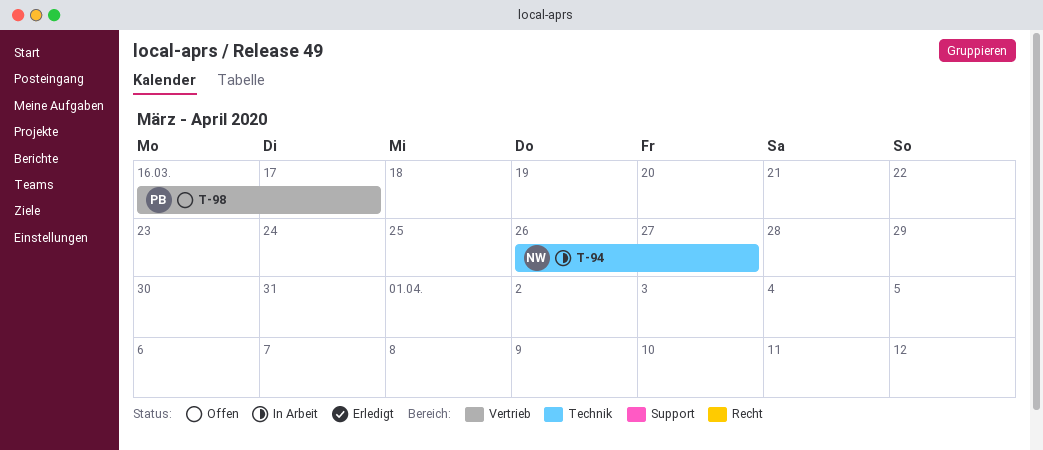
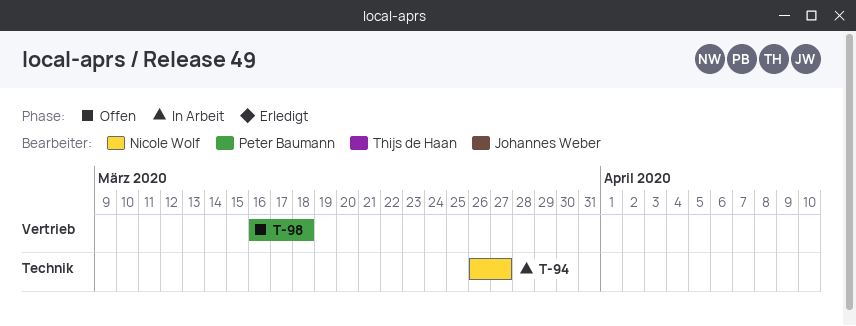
T-98, due: Mar 17 -> Mar 18

